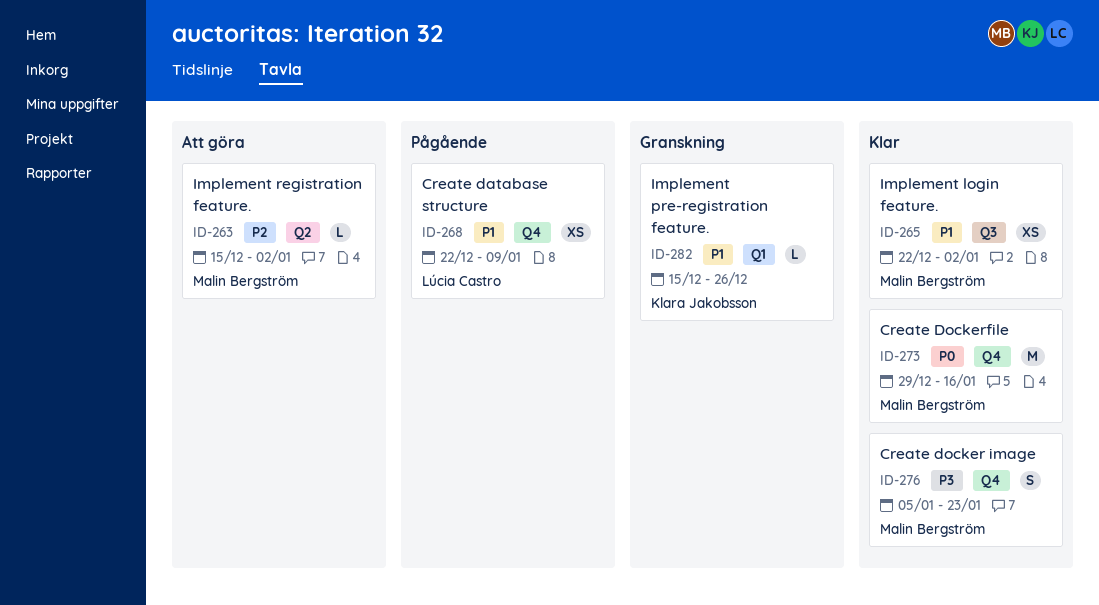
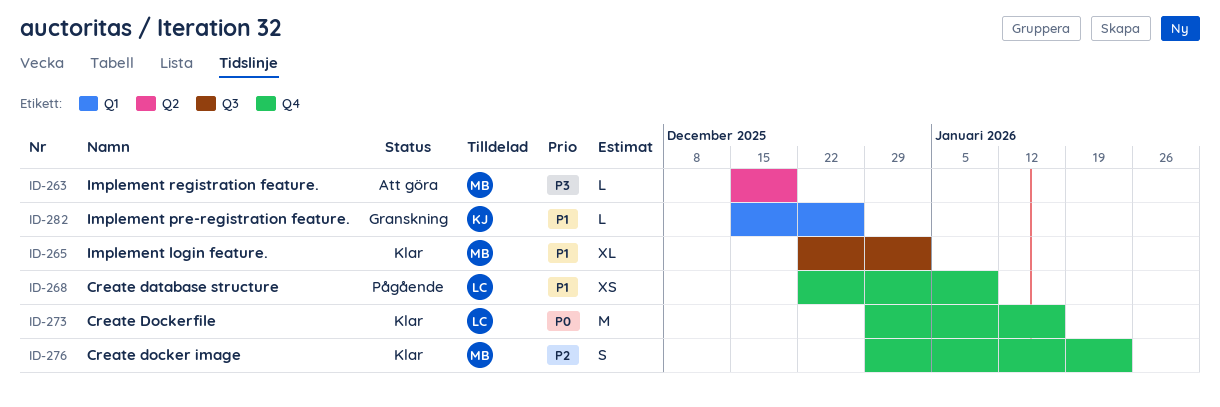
ID-263, priority: P2 -> P3
ID-263, due: Jan 2 -> Dec 19
ID-265, estimate: XS -> XL
ID-273, owner: Malin Bergström -> Lúcia Castro
ID-276, priority: P3 -> P2
ID-276, start: Jan 5 -> Dec 29

